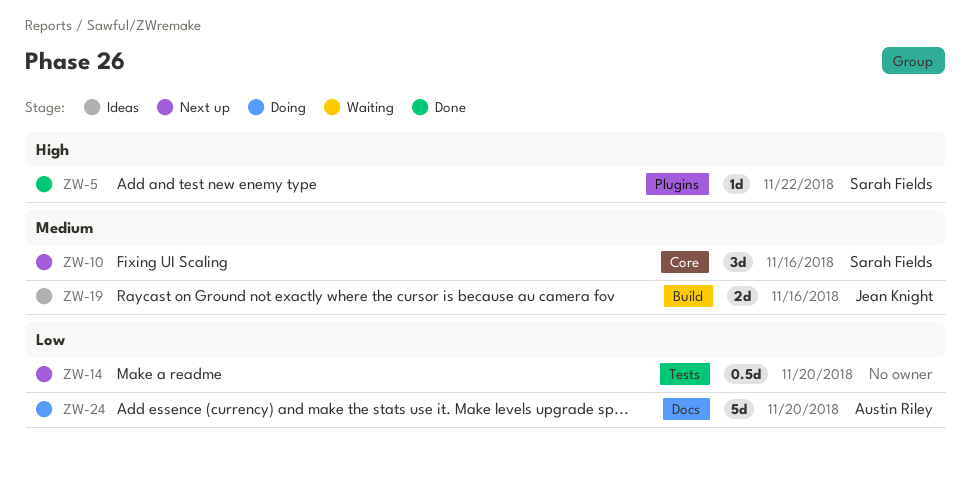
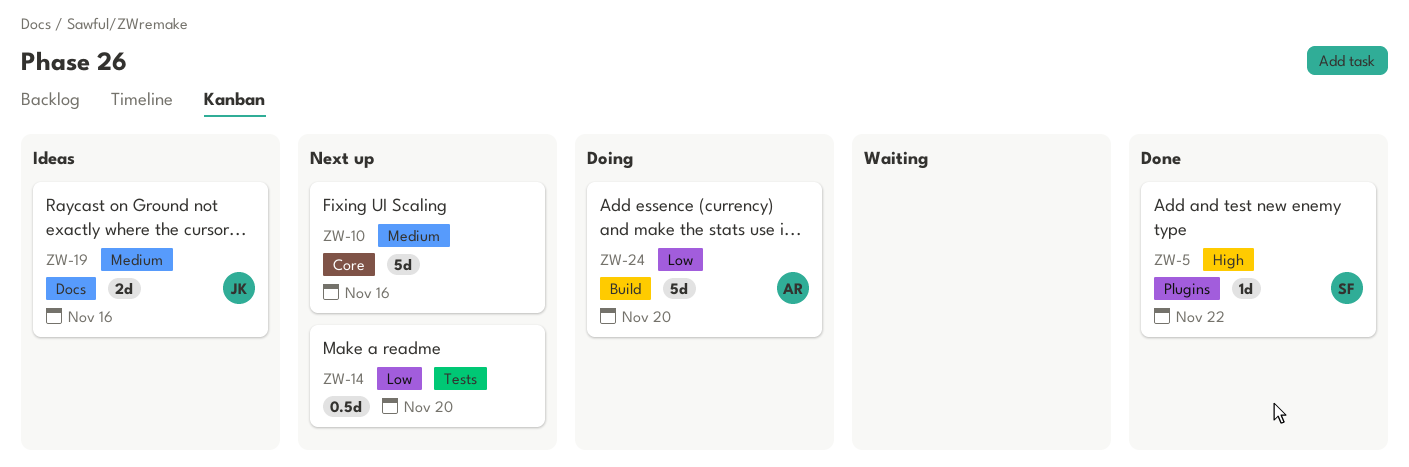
ZW-10, owner: Sarah Fields -> none
ZW-10, estimate: 3d -> 5d
ZW-19, label: Build -> Docs
ZW-24, label: Docs -> Build

